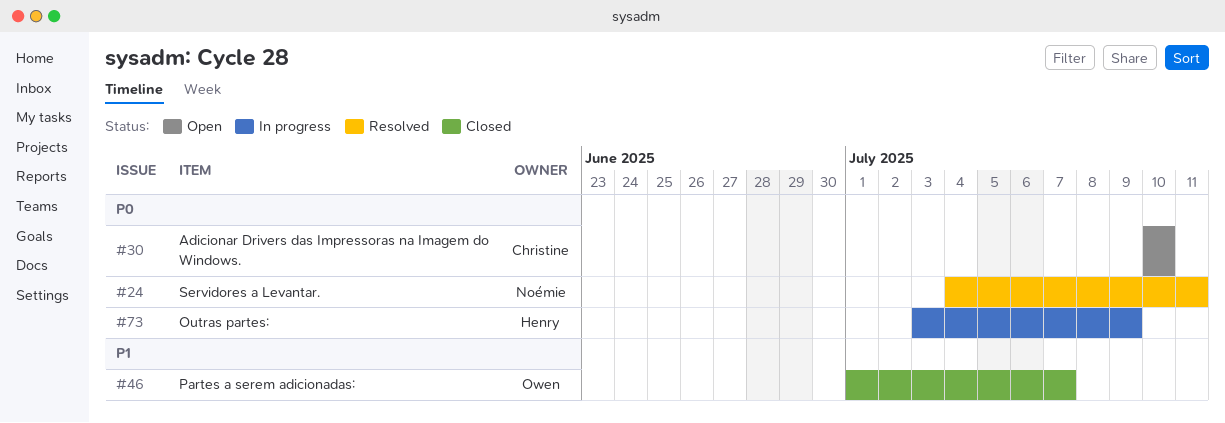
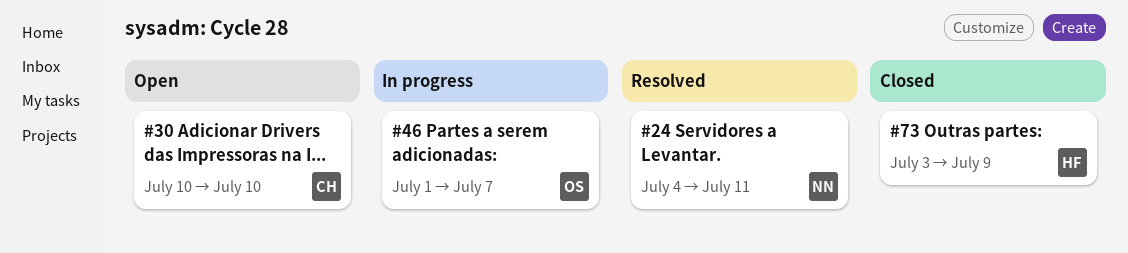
#46, status: Closed -> In progress
#73, status: In progress -> Closed

